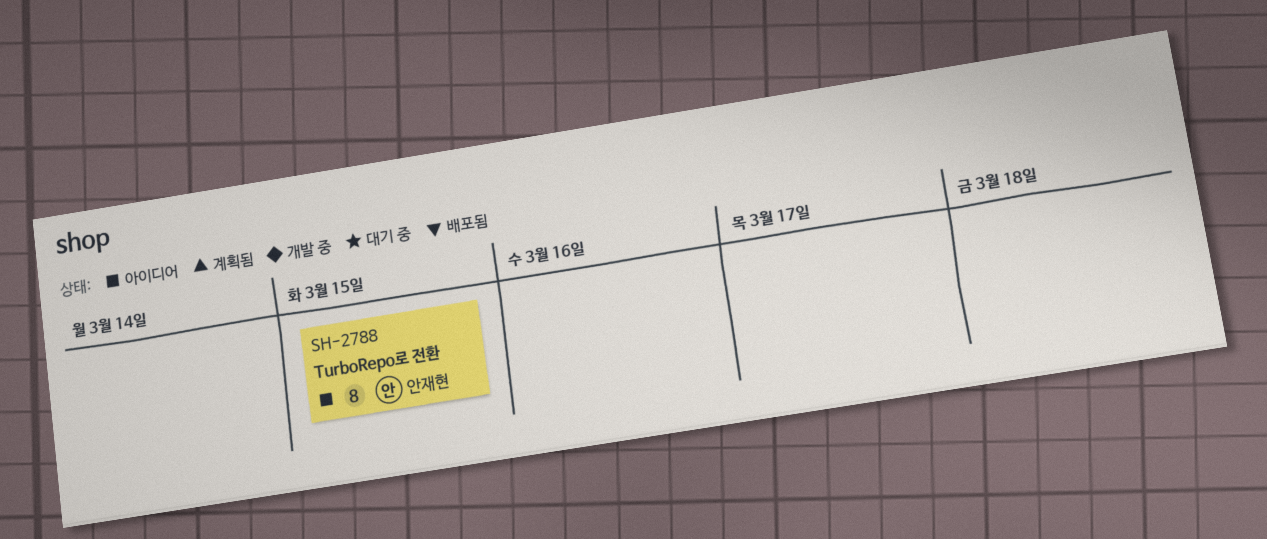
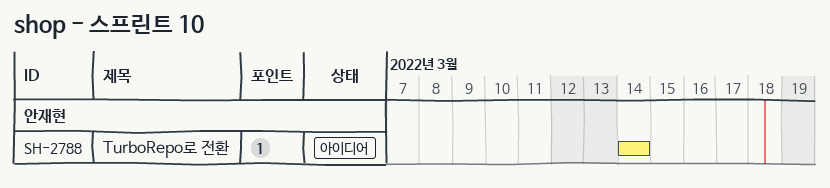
SH-2788, estimate: 8 -> 1
SH-2788, due: Mar 15 -> Mar 14

